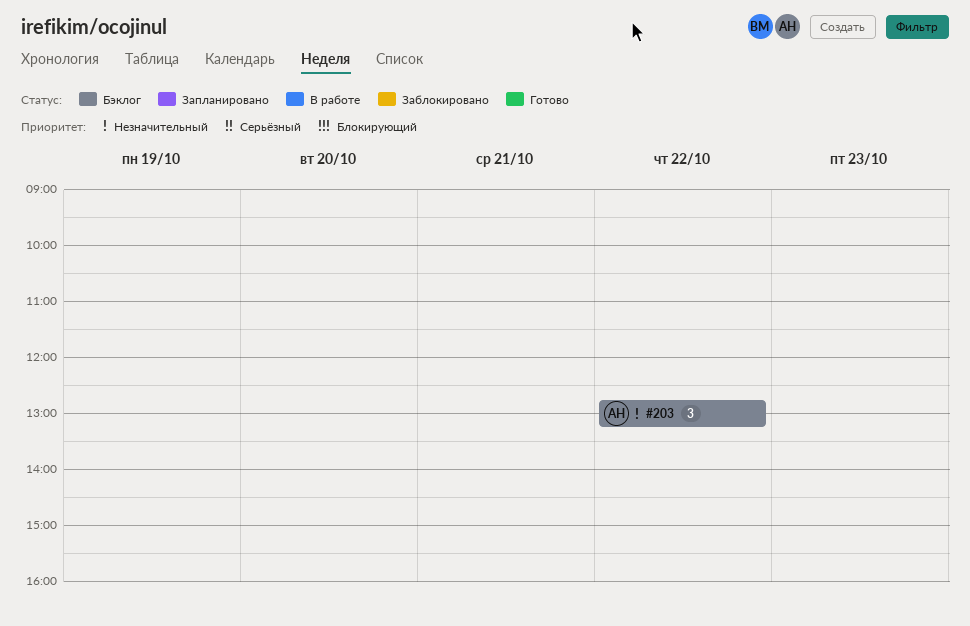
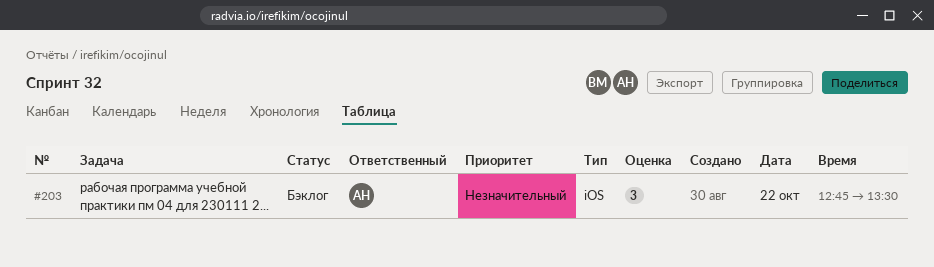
#203, ends: 13:15 -> 13:30

